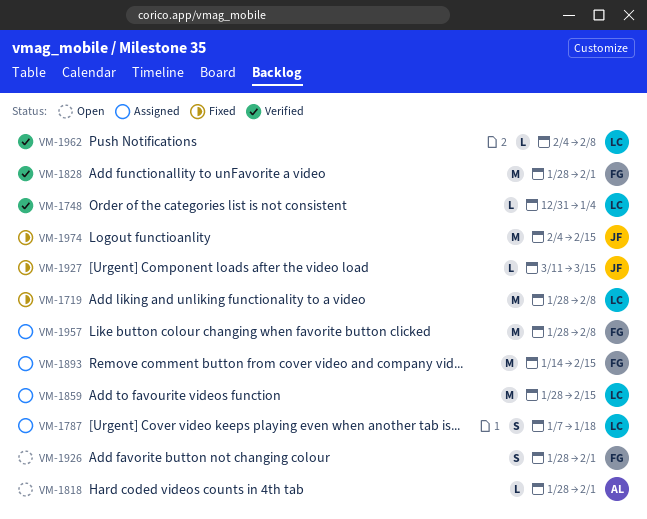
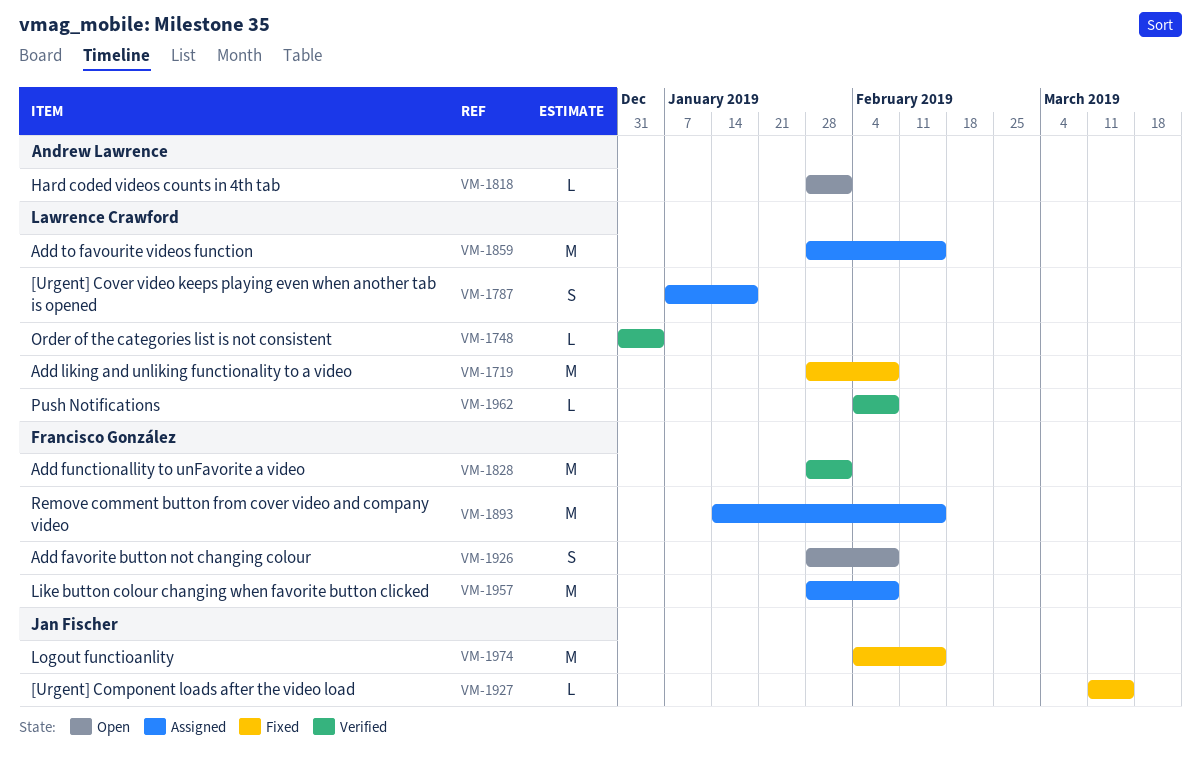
VM-1926, due: Feb 1 -> Feb 8

